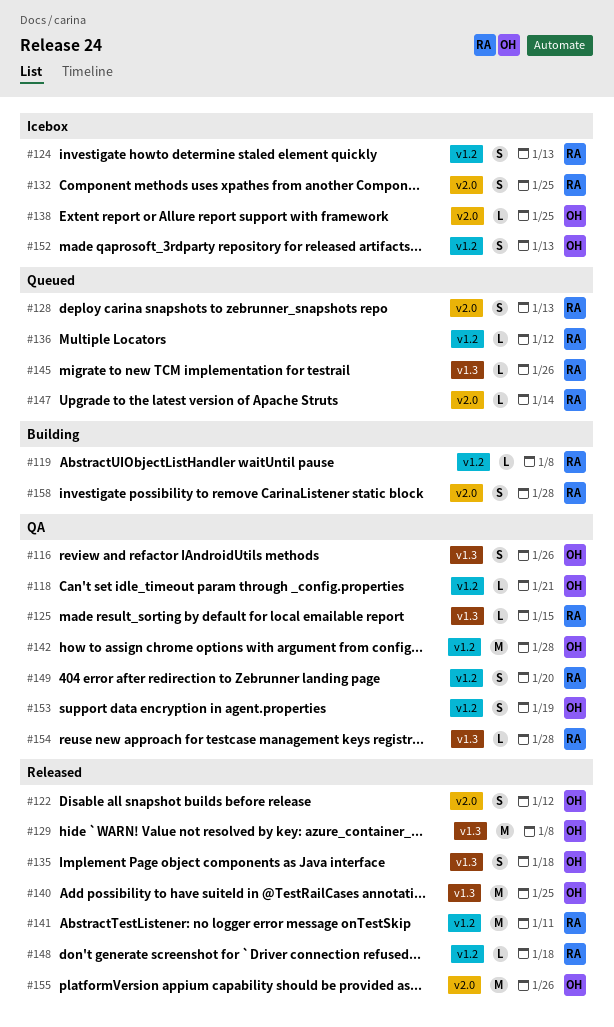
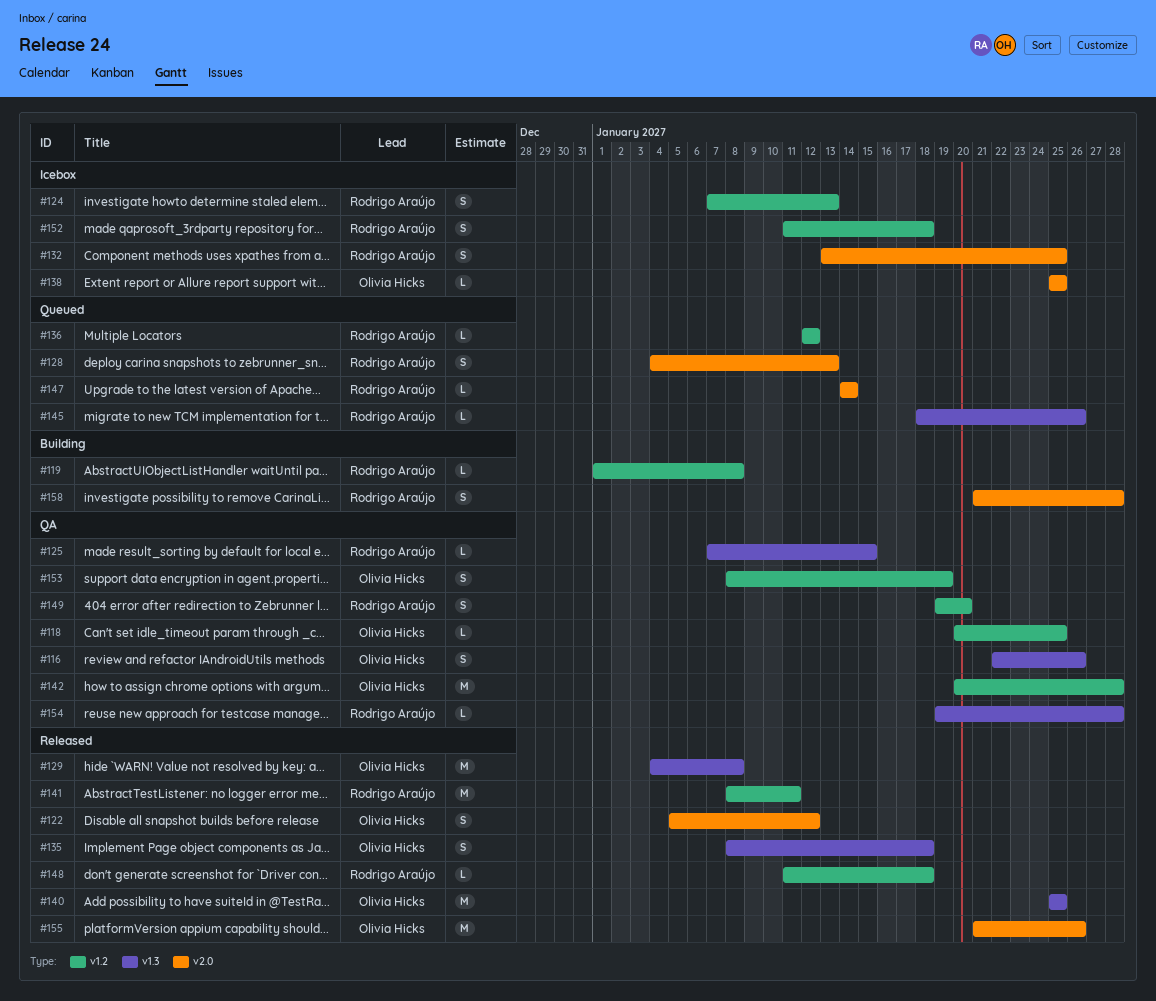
#118, due: Jan 21 -> Jan 25
#152, owner: Olivia Hicks -> Rodrigo Araújo
#152, due: Jan 13 -> Jan 18

